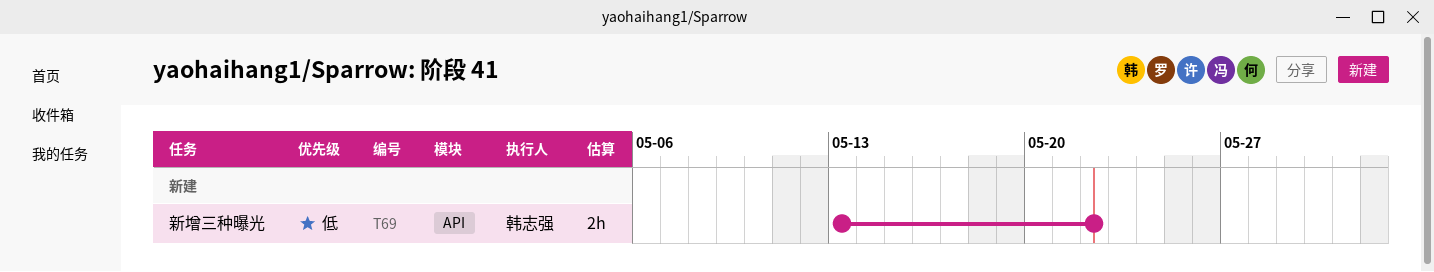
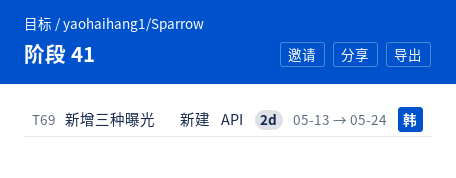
T69, estimate: 2h -> 2d
T69, due: May 22 -> May 24

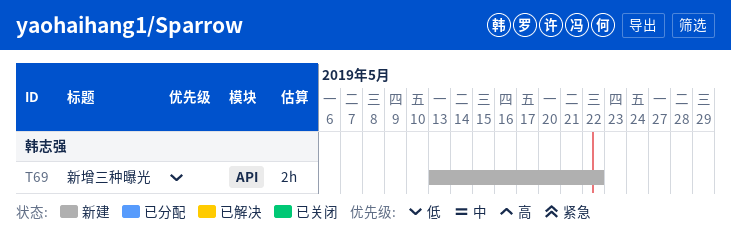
T69, estimate: 2d -> 2h
T69, due: May 24 -> May 22

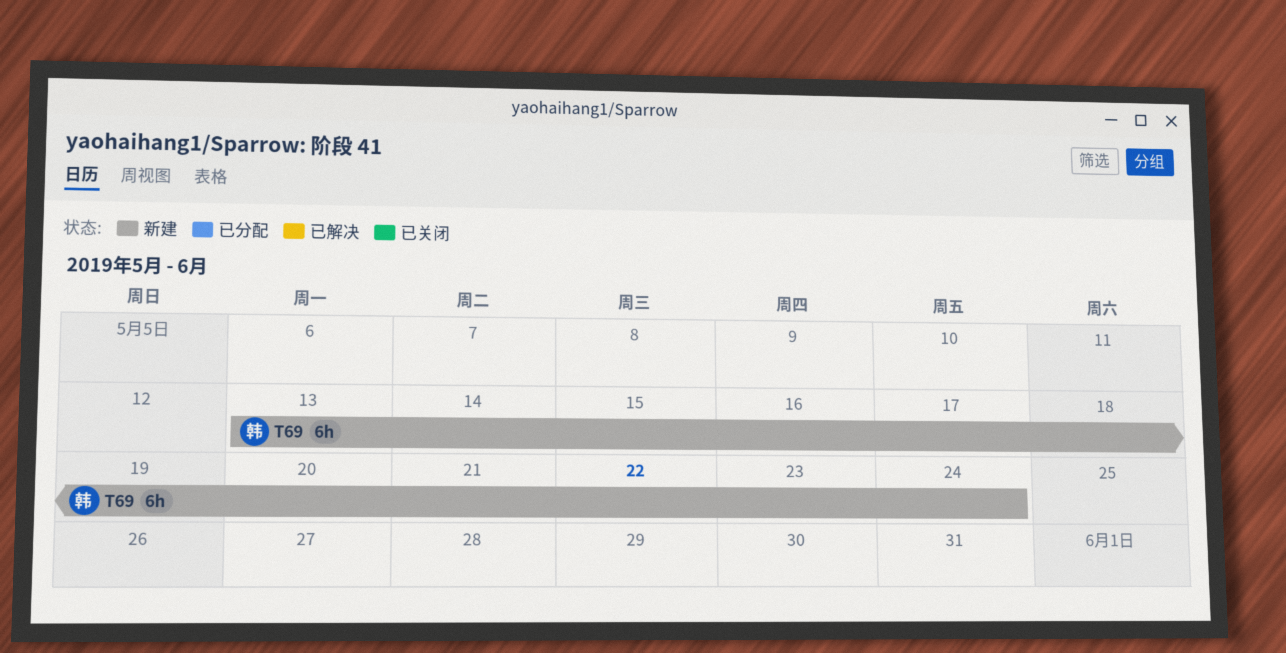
T69, estimate: 2h -> 6h
T69, due: May 22 -> May 24

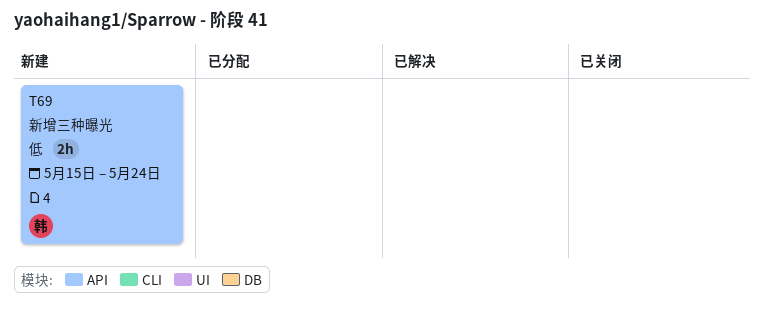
T69, estimate: 6h -> 2h
T69, start: May 13 -> May 15

